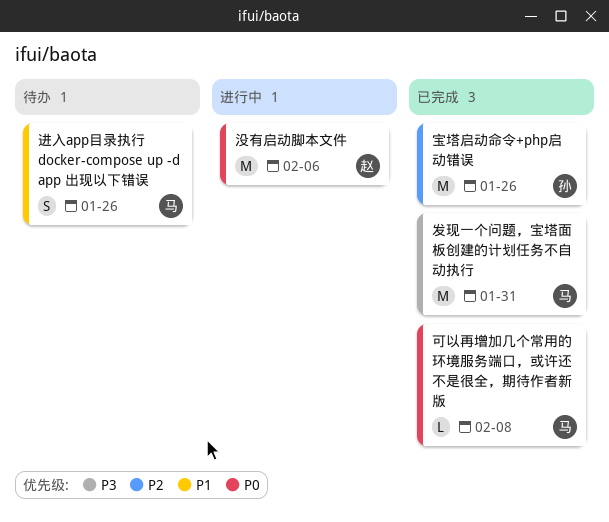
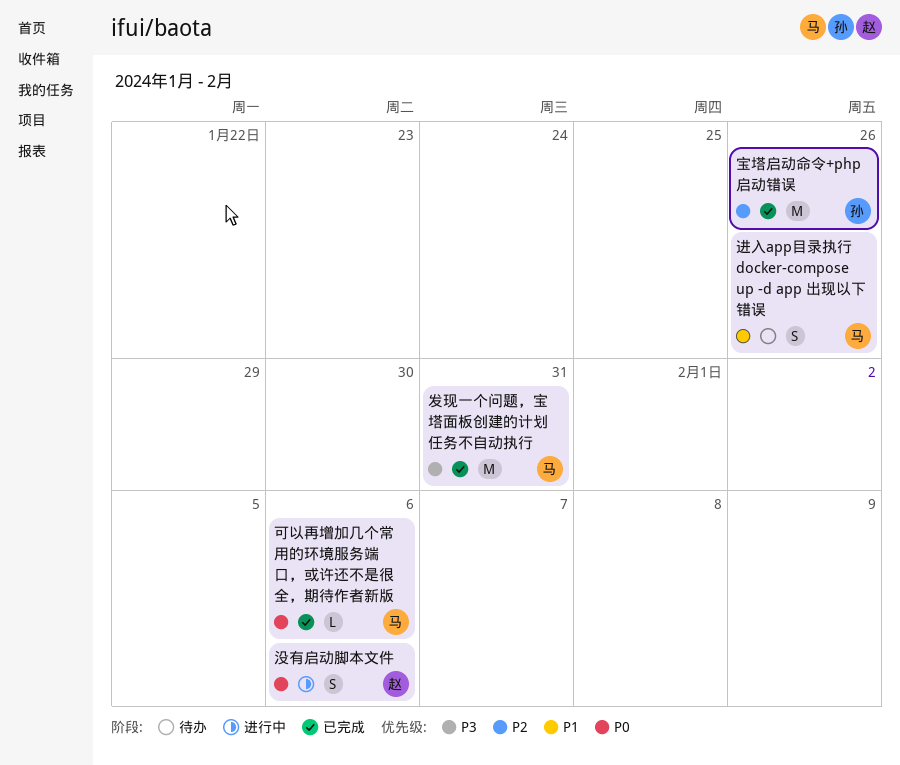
可以再增加几个常用的环境服务端口，或许还不是很全，期待作者新版, due: Feb 8 -> Feb 6
没有启动脚本文件, estimate: M -> S

